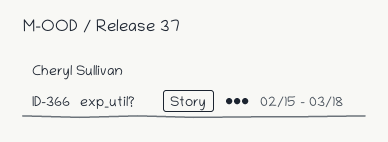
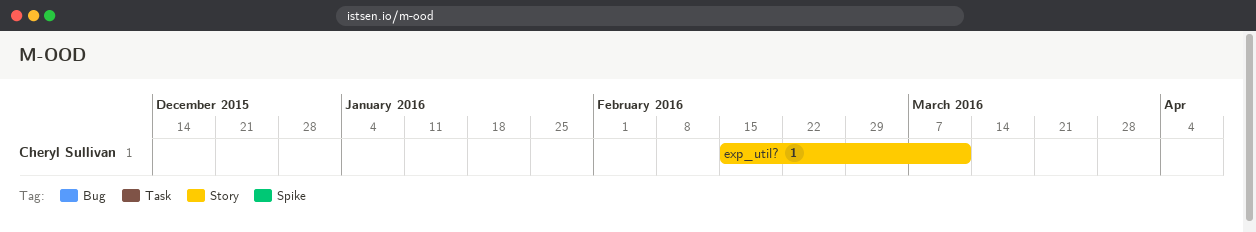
exp_util?, estimate: 3 -> 1
exp_util?, due: Mar 18 -> Mar 11

